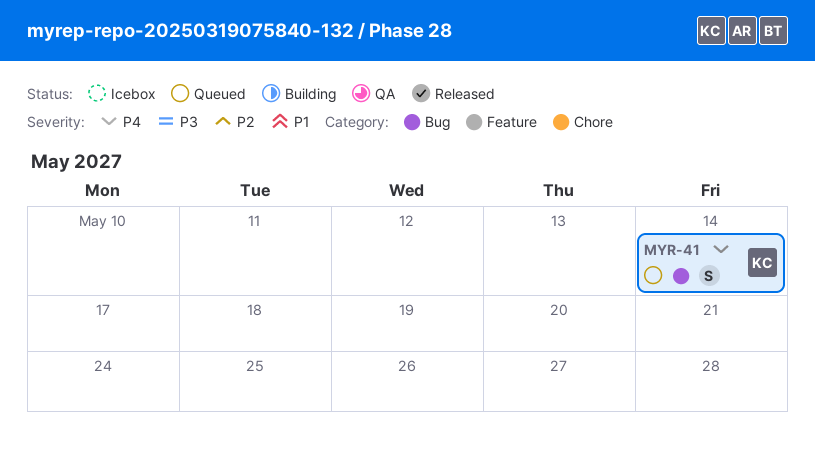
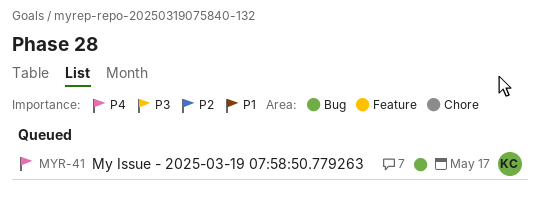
MYR-41, due: May 14 -> May 17

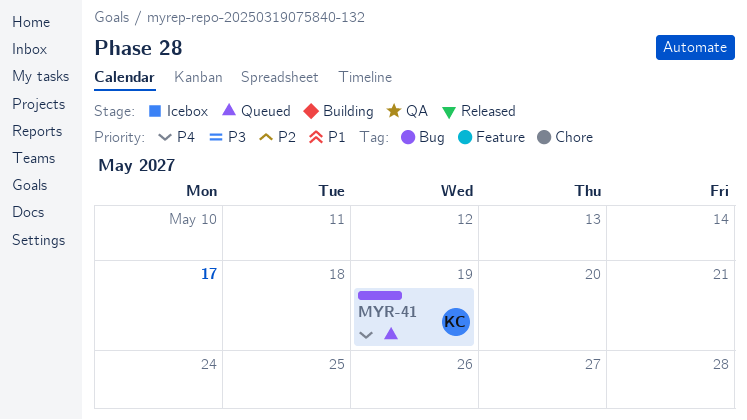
MYR-41, due: May 17 -> May 19

